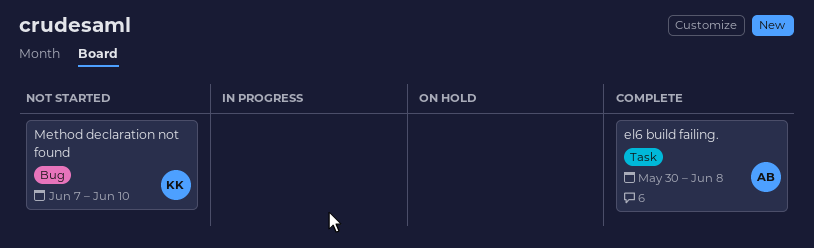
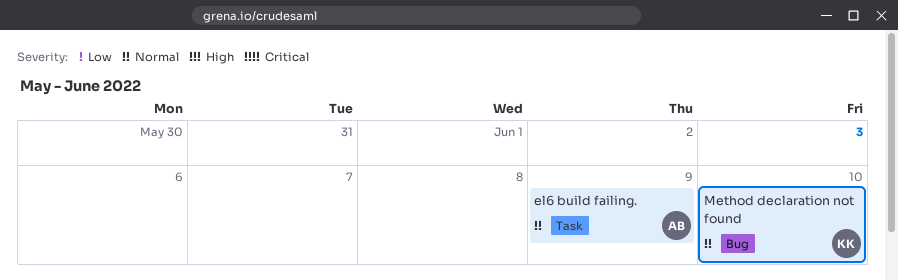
el6 build failing., due: Jun 8 -> Jun 9

